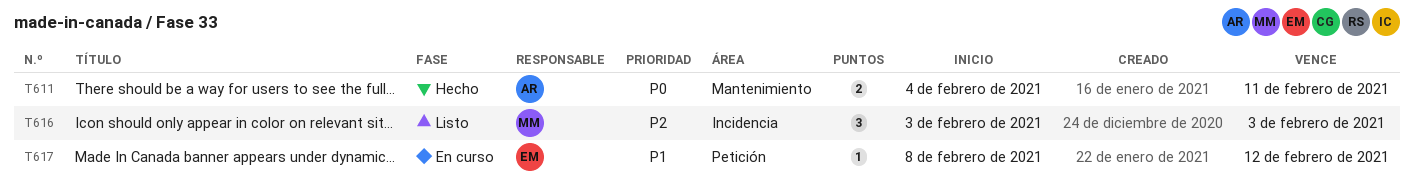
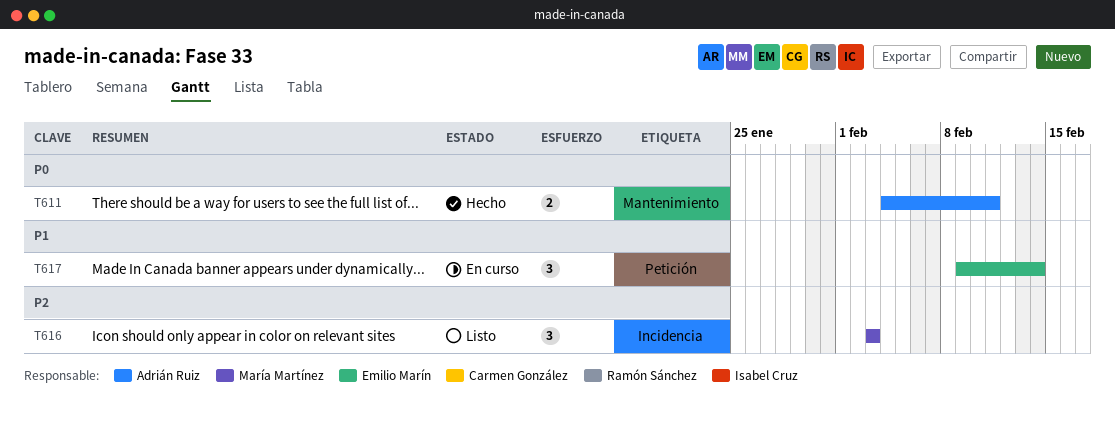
T617, estimate: 1 -> 3
T617, start: Feb 8 -> Feb 9
T617, due: Feb 12 -> Feb 14

